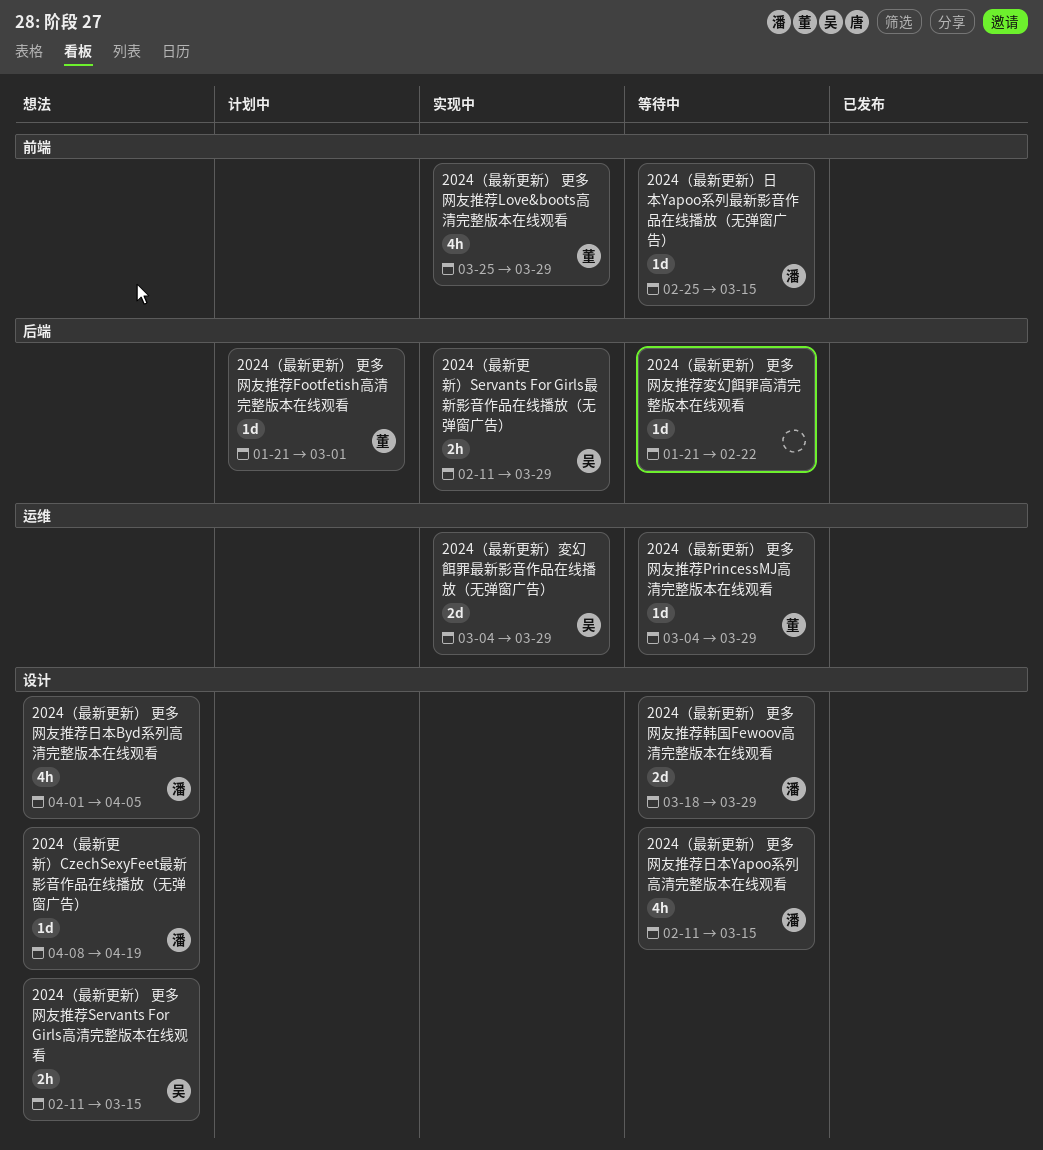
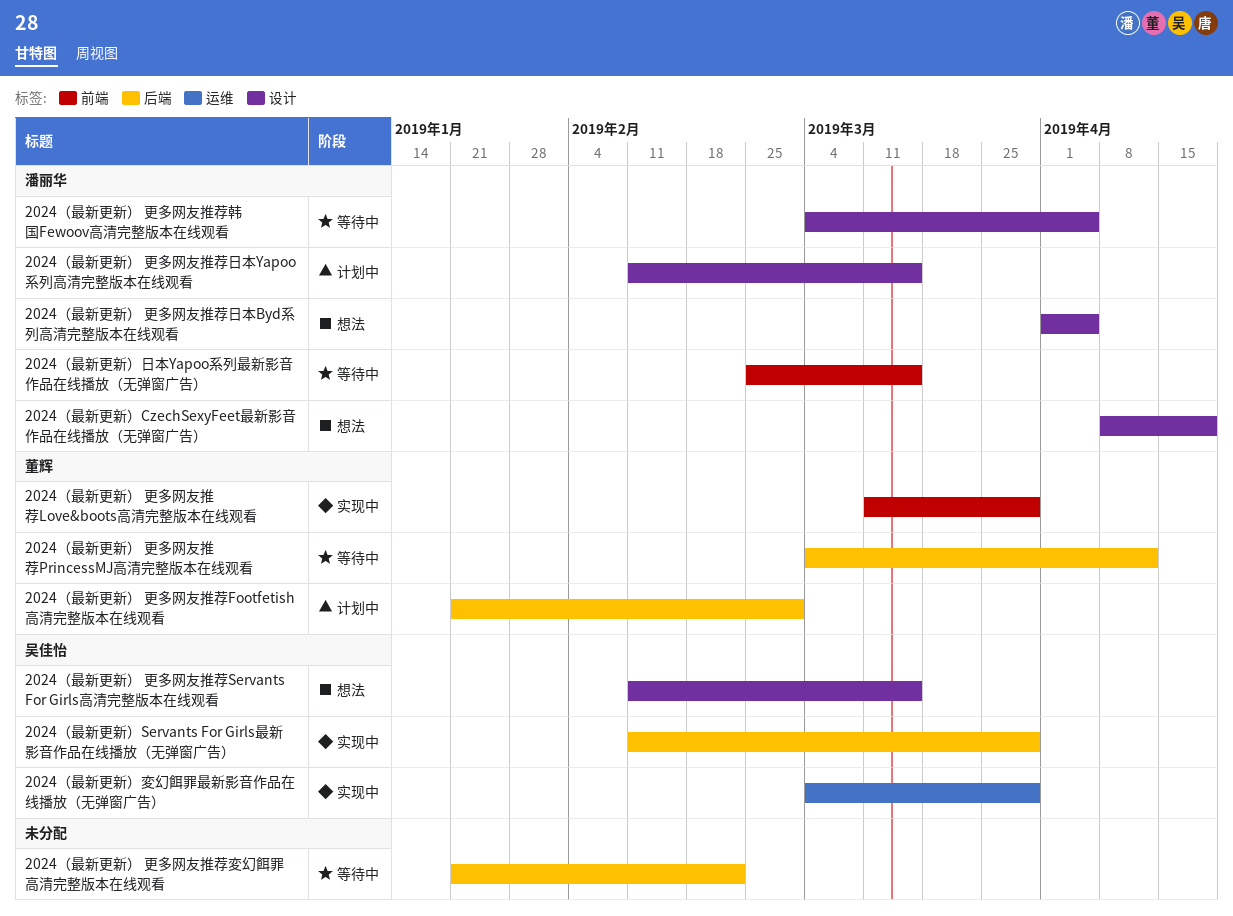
2024（最新更新） 更多网友推荐Love&boots高清完整版本在线观看, start: Mar 25 -> Mar 11
2024（最新更新） 更多网友推荐PrincessMJ高清完整版本在线观看, label: 运维 -> 后端
2024（最新更新） 更多网友推荐PrincessMJ高清完整版本在线观看, due: Mar 29 -> Apr 12
2024（最新更新） 更多网友推荐日本Yapoo系列高清完整版本在线观看, status: 等待中 -> 计划中
2024（最新更新） 更多网友推荐韩国Fewoov高清完整版本在线观看, start: Mar 18 -> Mar 4
2024（最新更新） 更多网友推荐韩国Fewoov高清完整版本在线观看, due: Mar 29 -> Apr 5

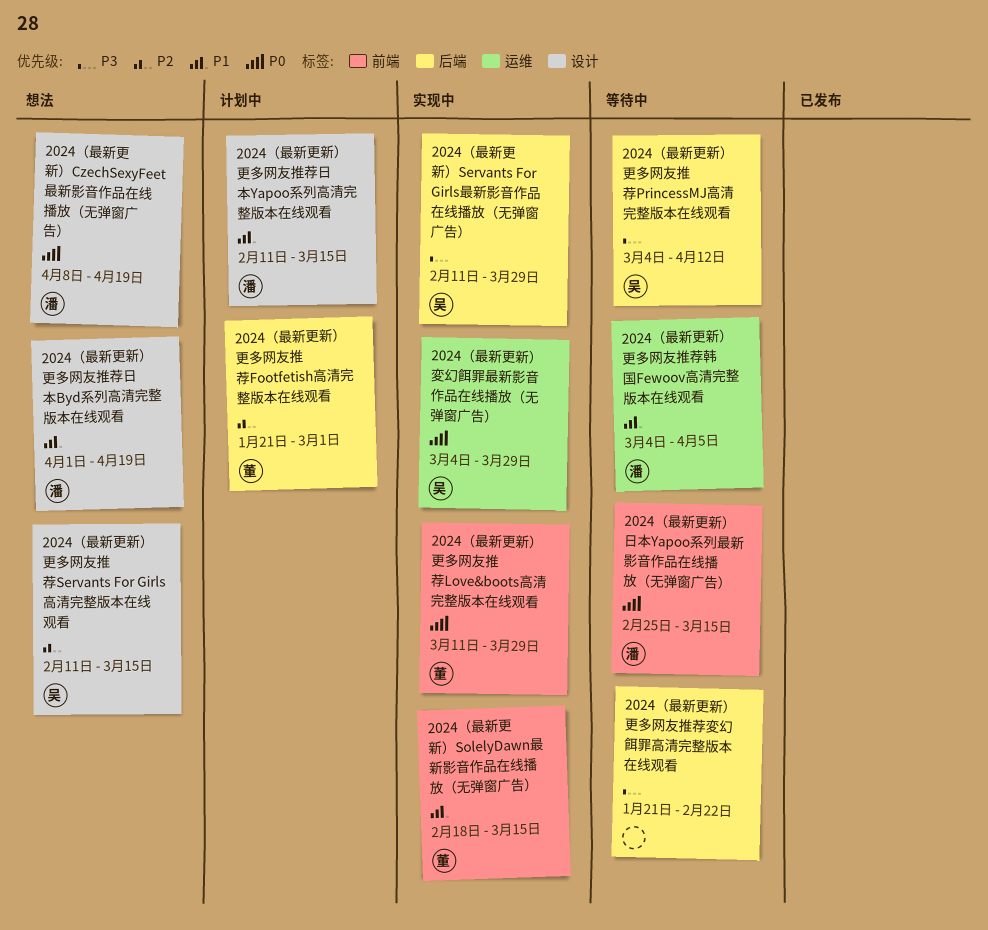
2024（最新更新） 更多网友推荐PrincessMJ高清完整版本在线观看, owner: 董辉 -> 吴佳怡
2024（最新更新） 更多网友推荐日本Byd系列高清完整版本在线观看, due: Apr 5 -> Apr 19
2024（最新更新） 更多网友推荐韩国Fewoov高清完整版本在线观看, label: 设计 -> 运维
2024（最新更新）SolelyDawn最新影音作品在线播放（无弹窗广告）: none -> present

